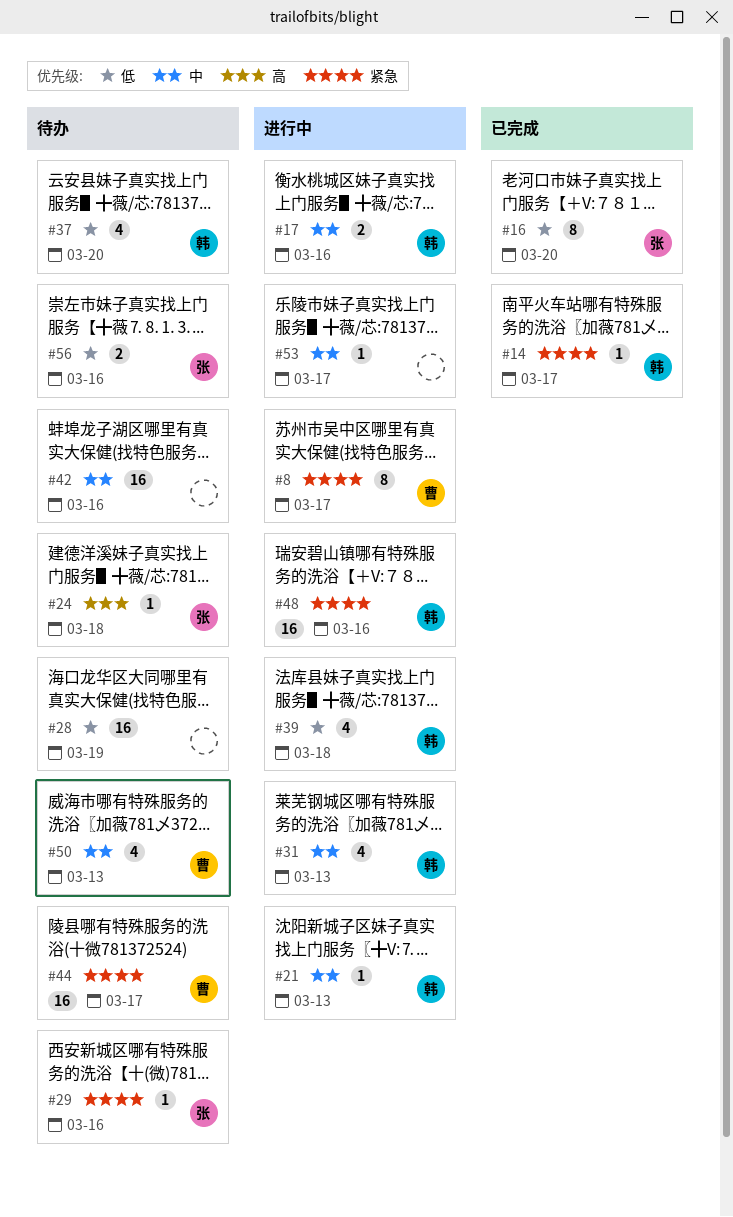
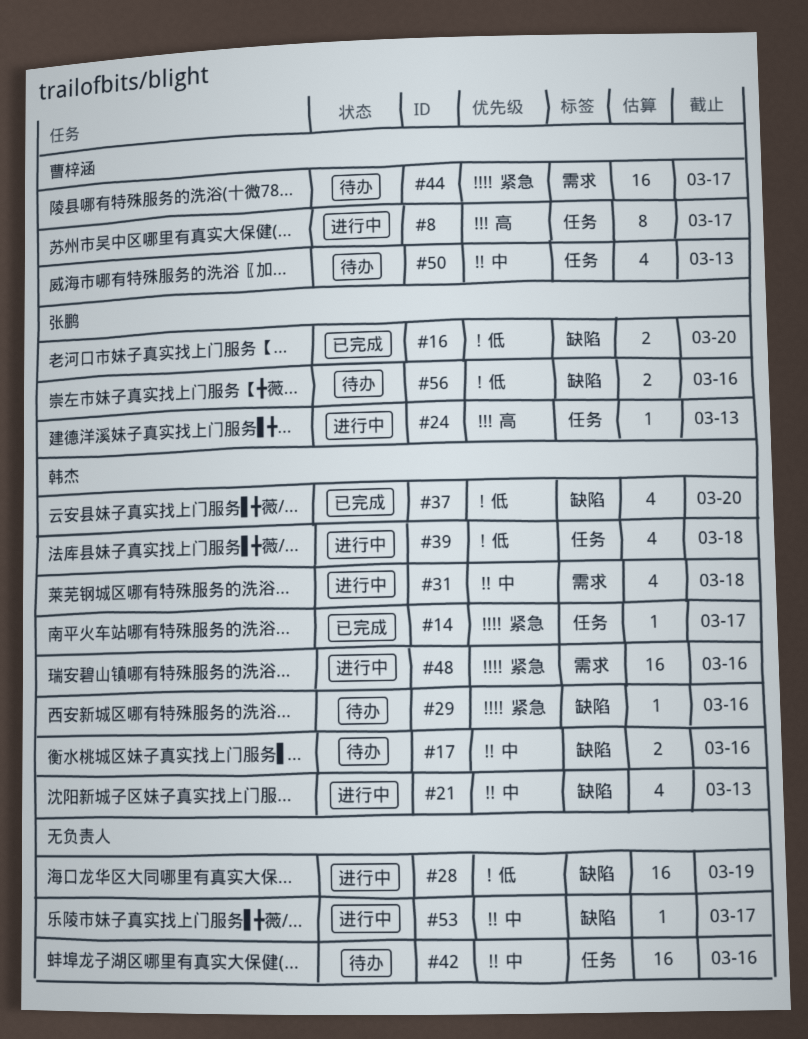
#8, priority: 紧急 -> 高
#16, estimate: 8 -> 2
#17, status: 进行中 -> 待办
#21, estimate: 1 -> 4
#24, status: 待办 -> 进行中
#24, due: Mar 18 -> Mar 13
#28, status: 待办 -> 进行中
#29, owner: 张鹏 -> 韩杰
#31, due: Mar 13 -> Mar 18
#37, status: 待办 -> 已完成

